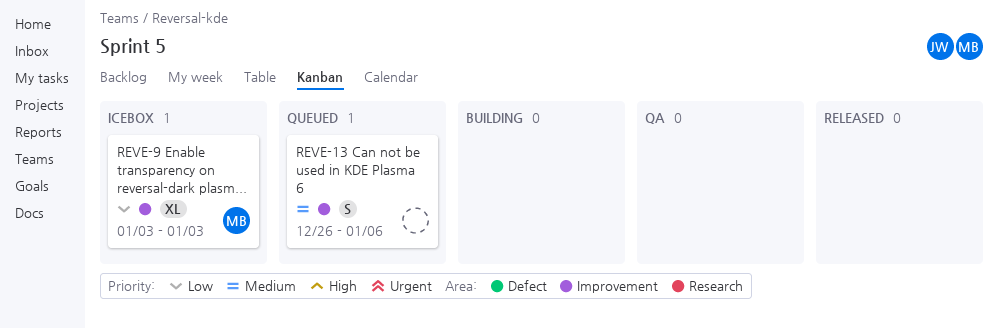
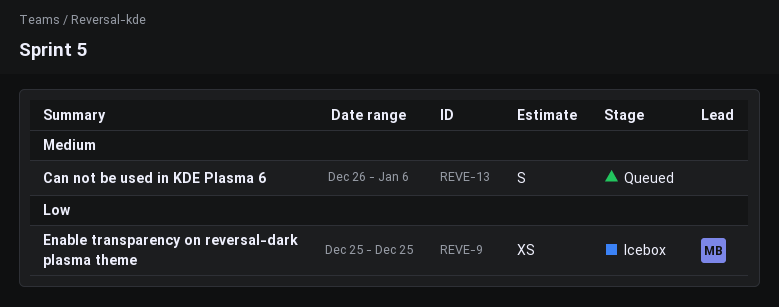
REVE-9, estimate: XL -> XS
REVE-9, start: Jan 3 -> Dec 25
REVE-9, due: Jan 3 -> Dec 25

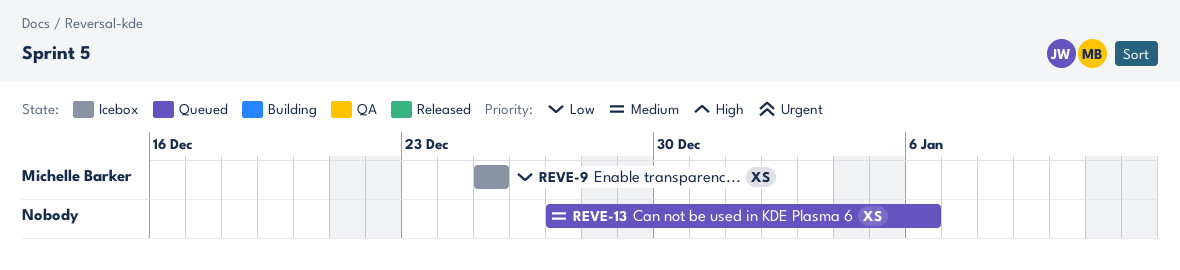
REVE-13, estimate: S -> XS
REVE-13, start: Dec 26 -> Dec 27

